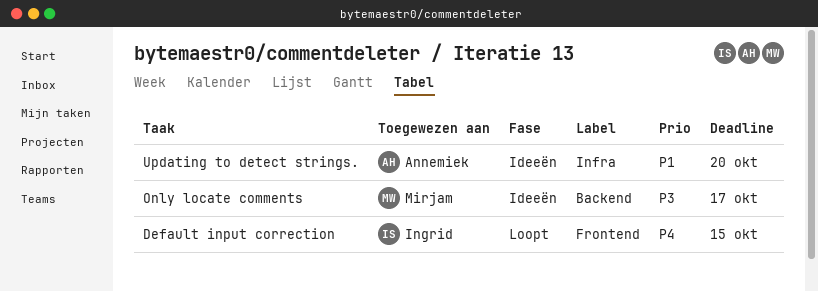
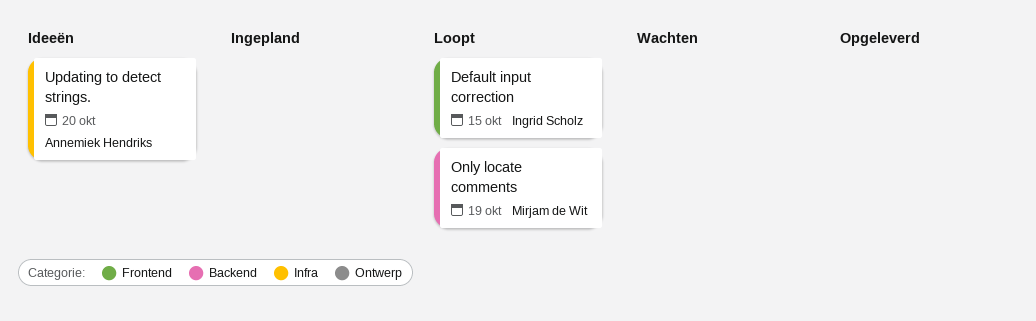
Only locate comments, status: Ideeën -> Loopt
Only locate comments, due: Oct 17 -> Oct 19

